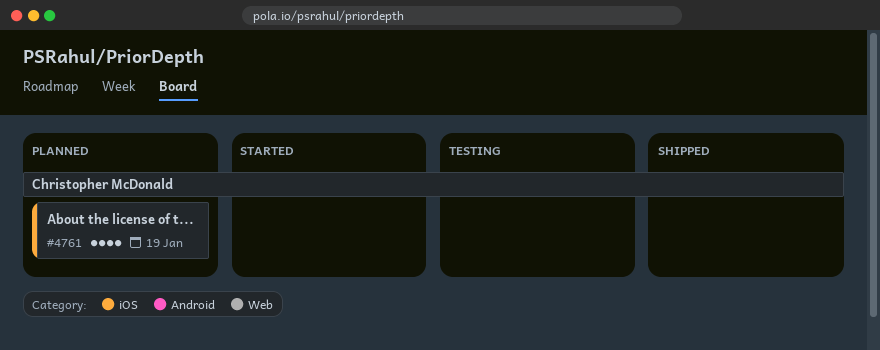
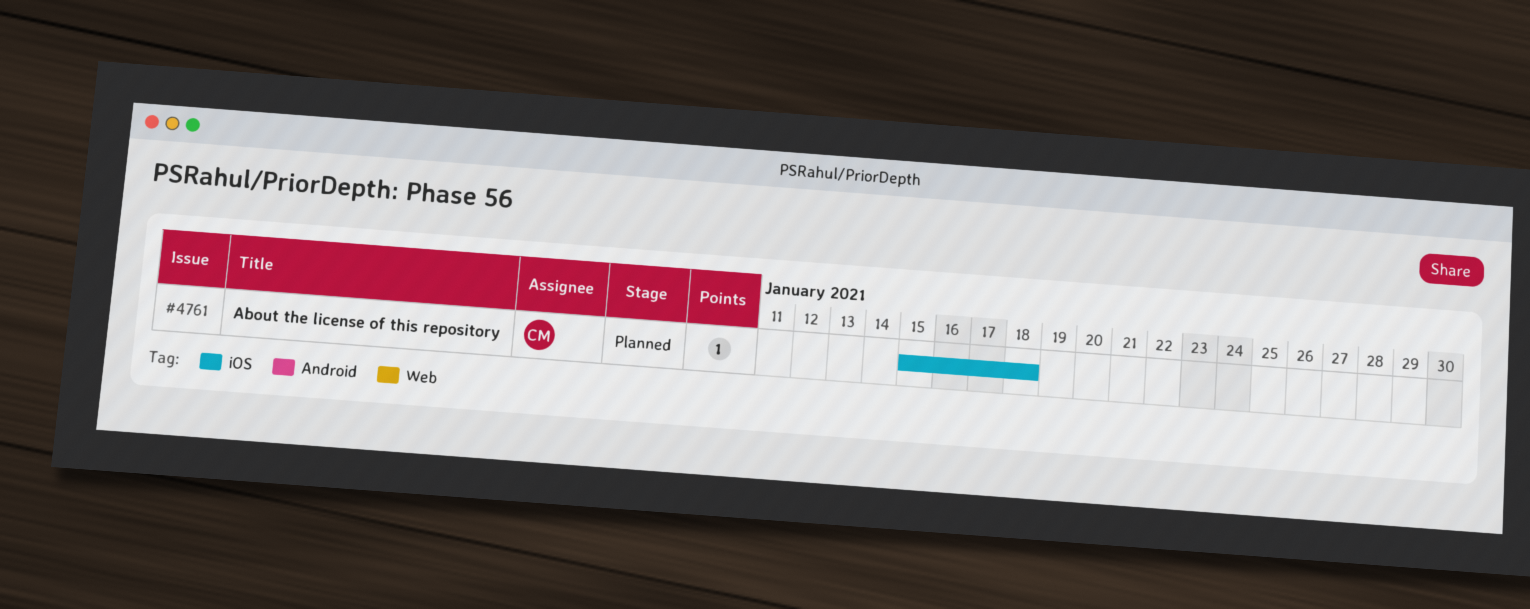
#4761, estimate: 4 -> 1
#4761, due: Jan 19 -> Jan 18

